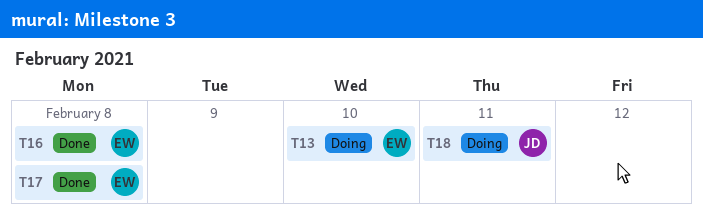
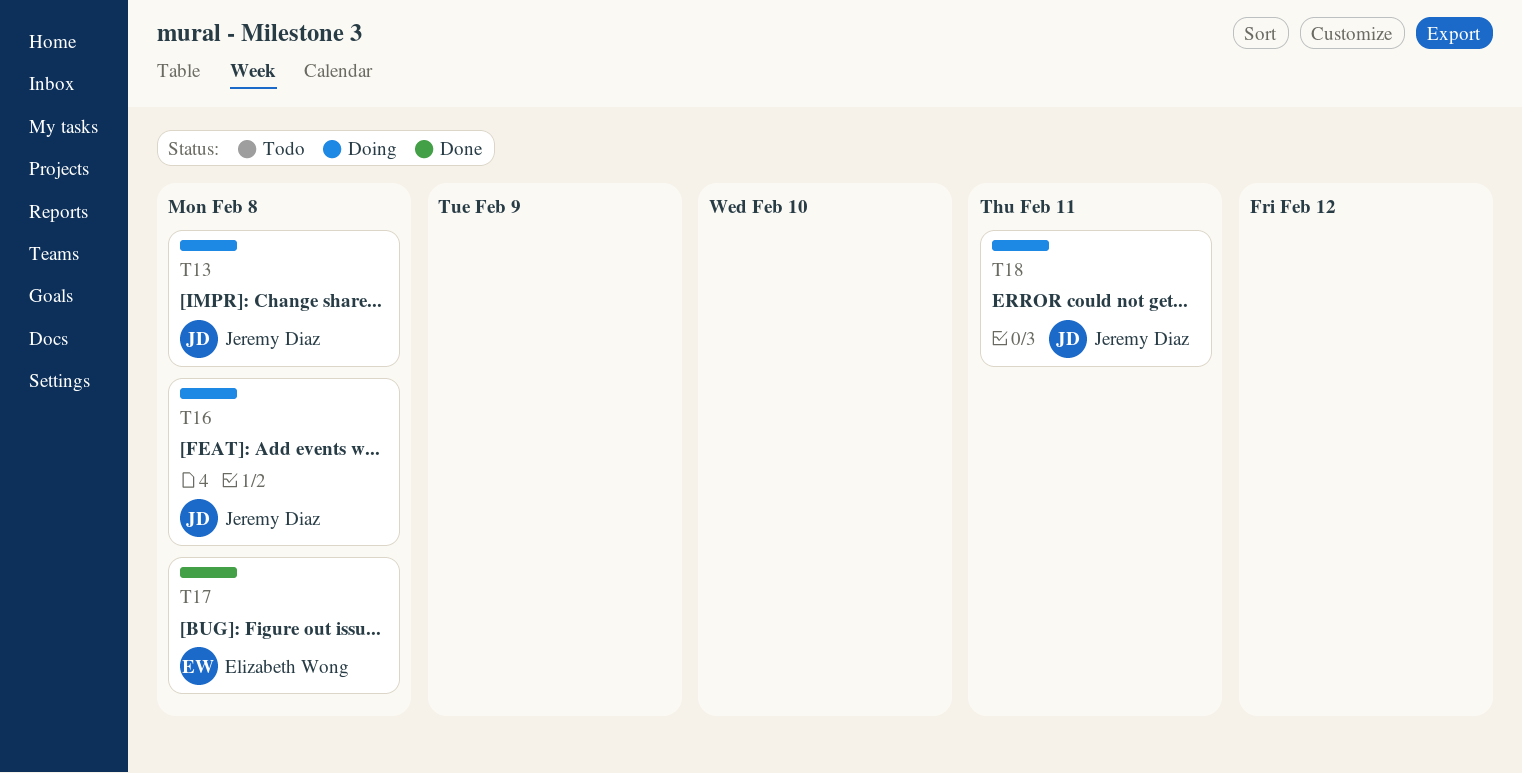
T13, owner: Elizabeth Wong -> Jeremy Diaz
T13, due: Feb 10 -> Feb 8
T16, status: Done -> Doing
T16, owner: Elizabeth Wong -> Jeremy Diaz

